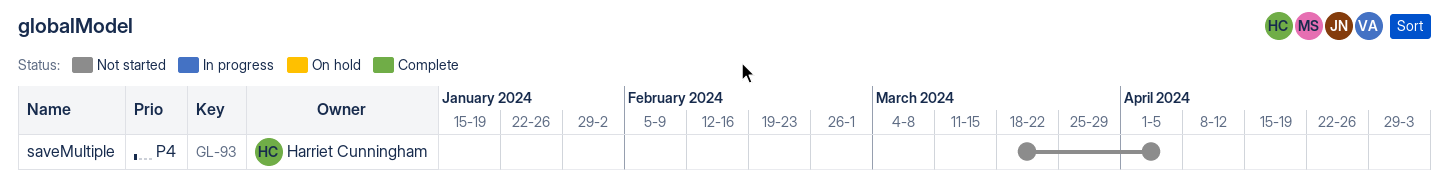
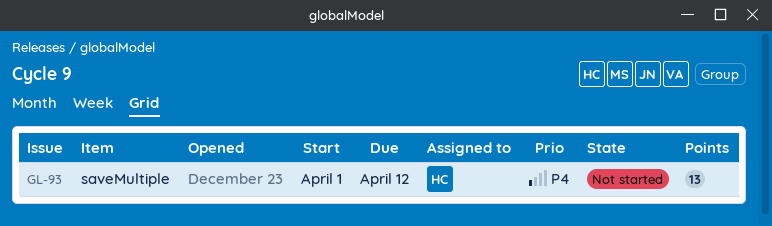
GL-93, start: Mar 18 -> Apr 1
GL-93, due: Apr 5 -> Apr 12

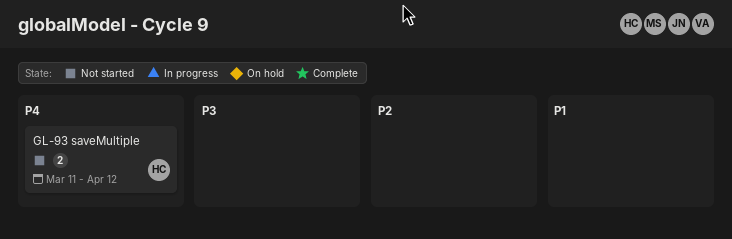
GL-93, estimate: 13 -> 2
GL-93, start: Apr 1 -> Mar 11

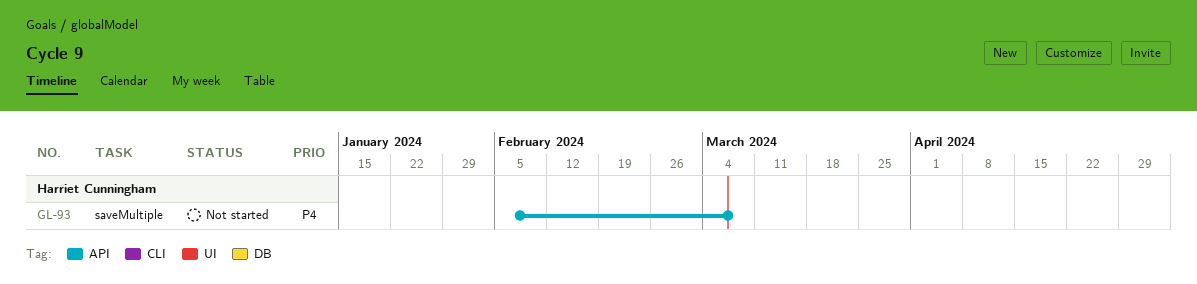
GL-93, start: Mar 11 -> Feb 5
GL-93, due: Apr 12 -> Mar 8

